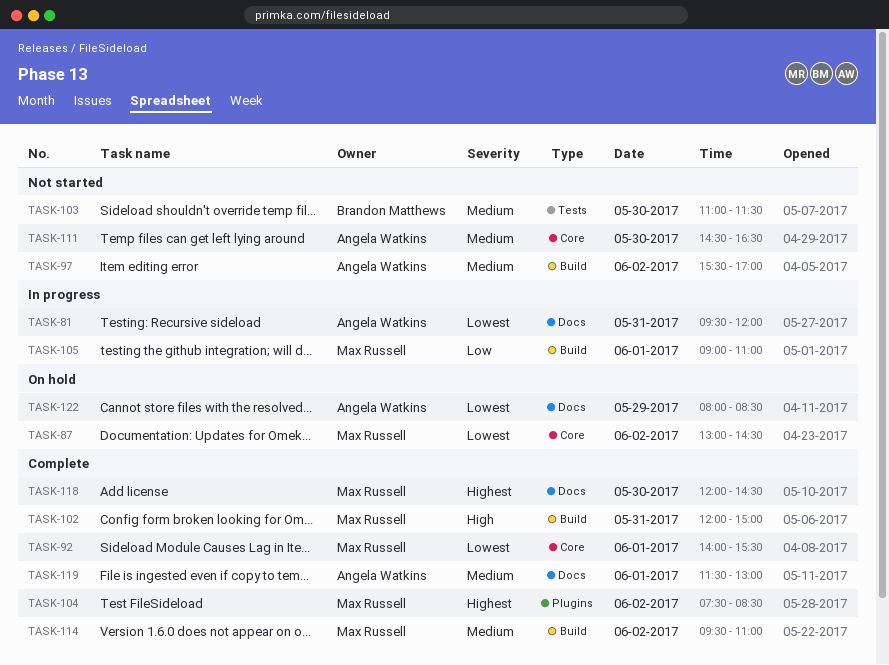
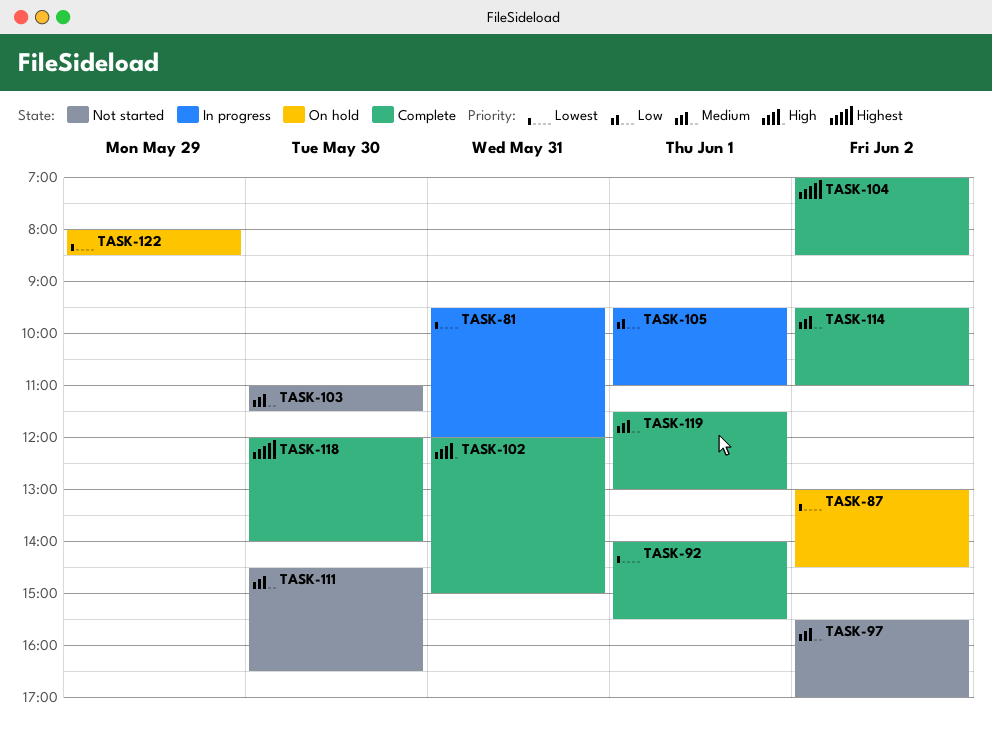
TASK-104, begins: 07:30 -> 07:00
TASK-105, begins: 09:00 -> 09:30
TASK-118, ends: 14:30 -> 14:00

